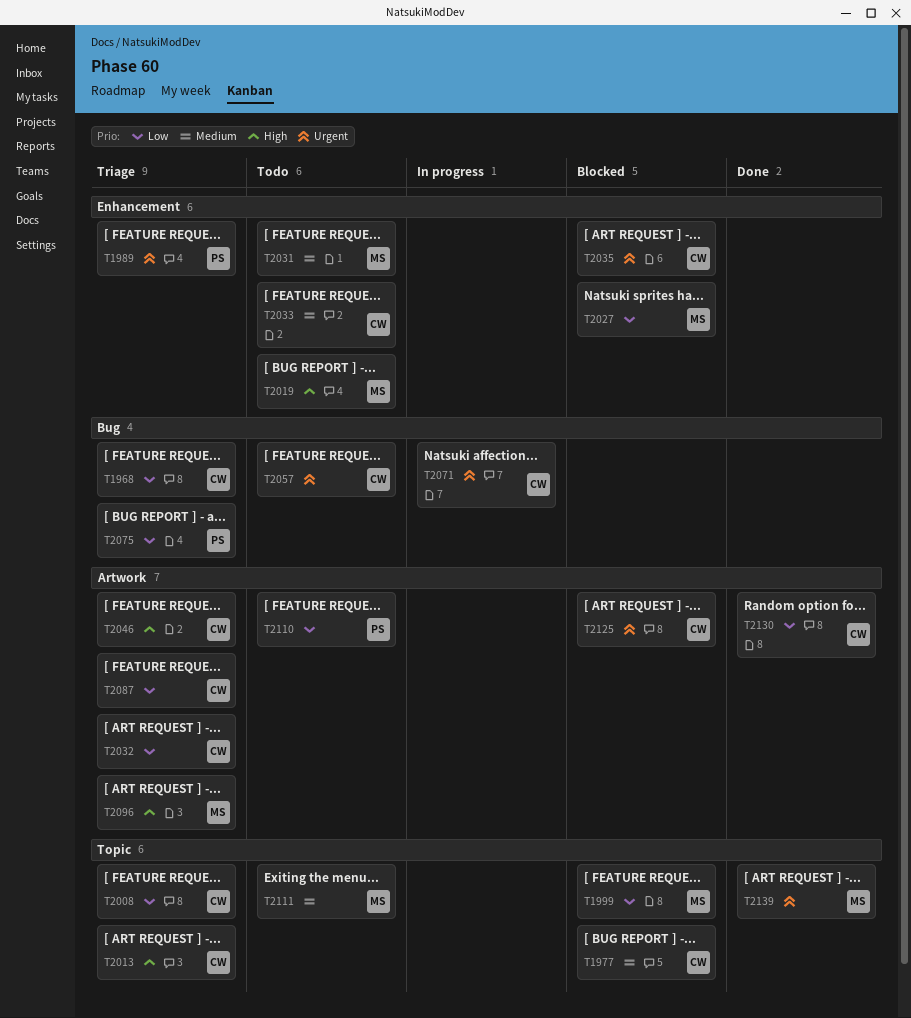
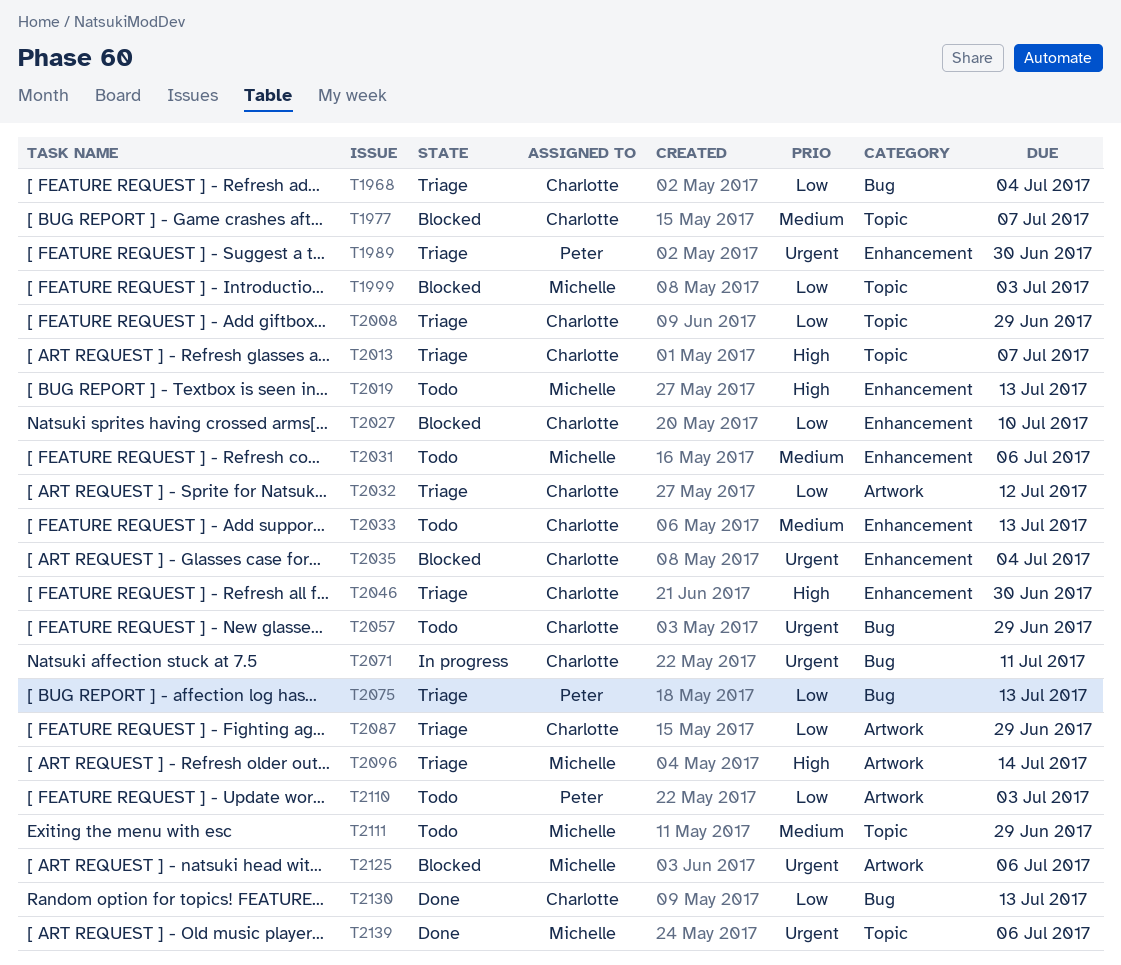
T2027, owner: Michelle -> Charlotte
T2046, label: Artwork -> Enhancement
T2125, owner: Charlotte -> Michelle
T2130, label: Artwork -> Bug

